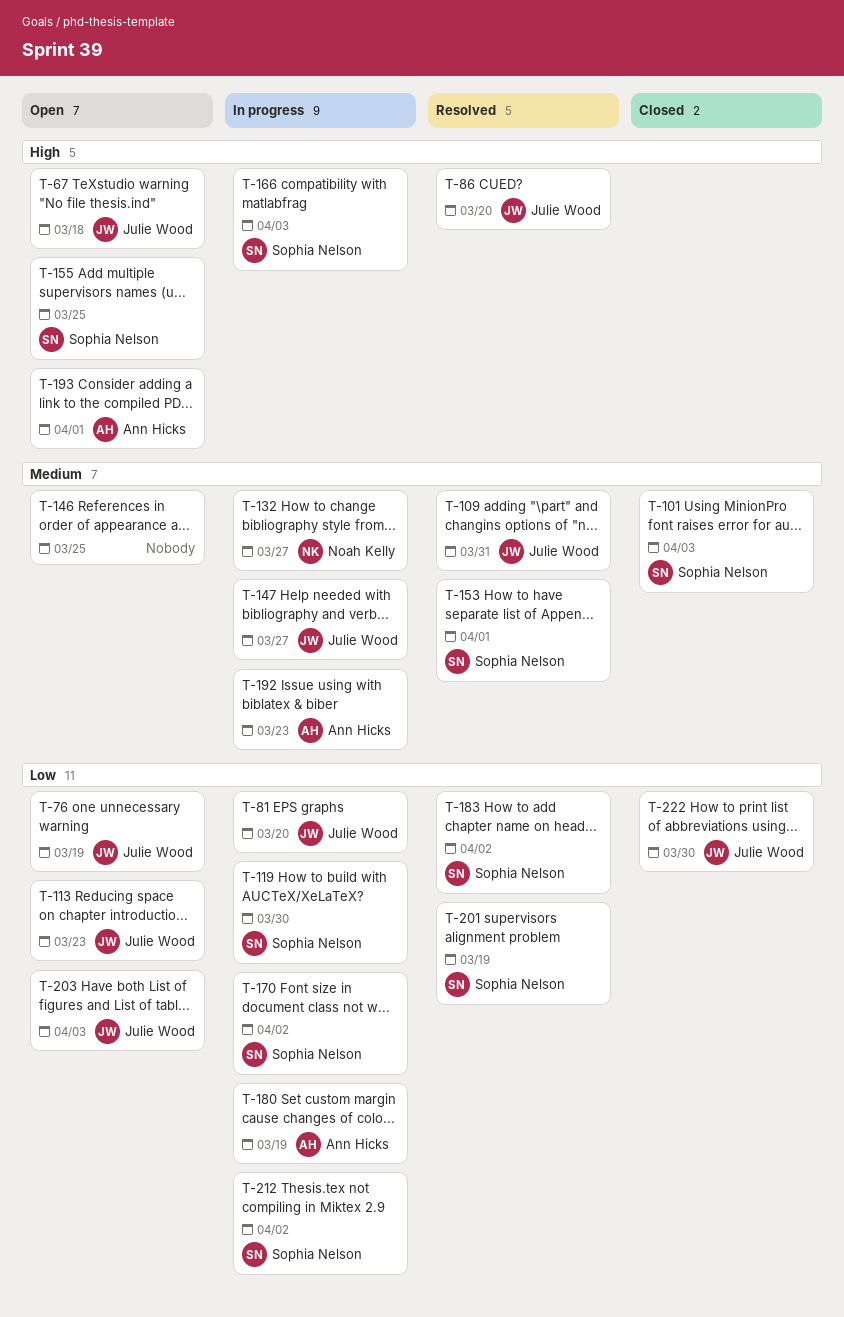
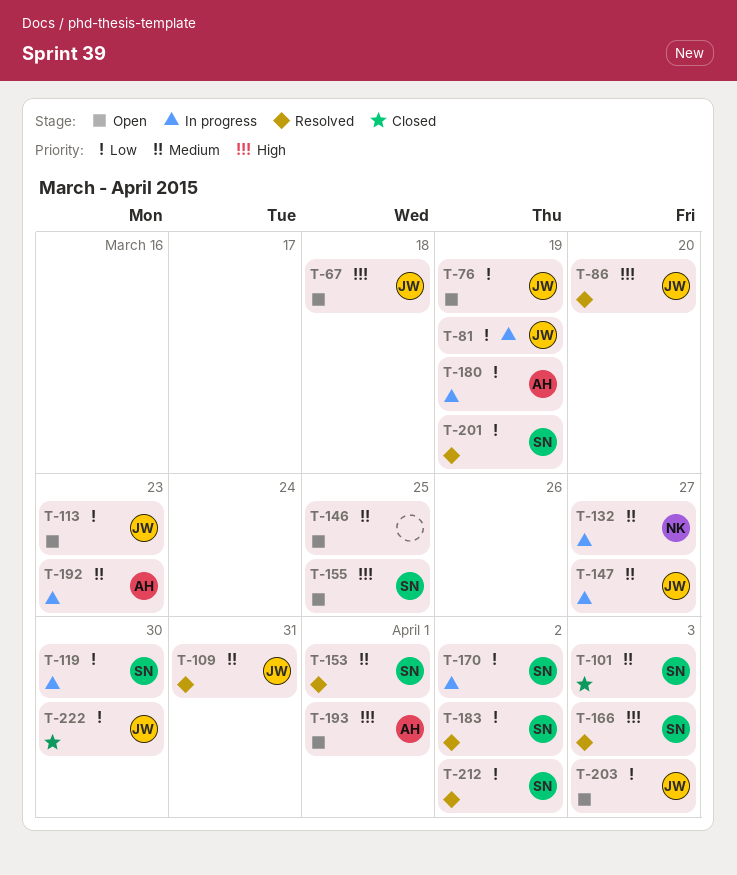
T-81, due: Mar 20 -> Mar 19
T-166, status: In progress -> Resolved
T-212, status: In progress -> Resolved

